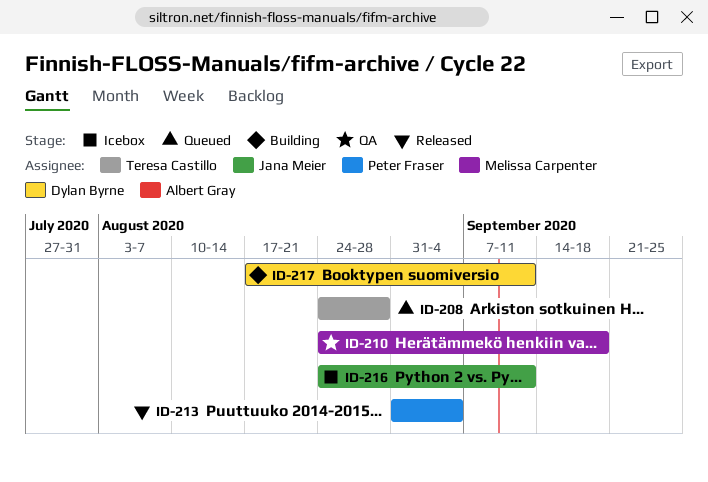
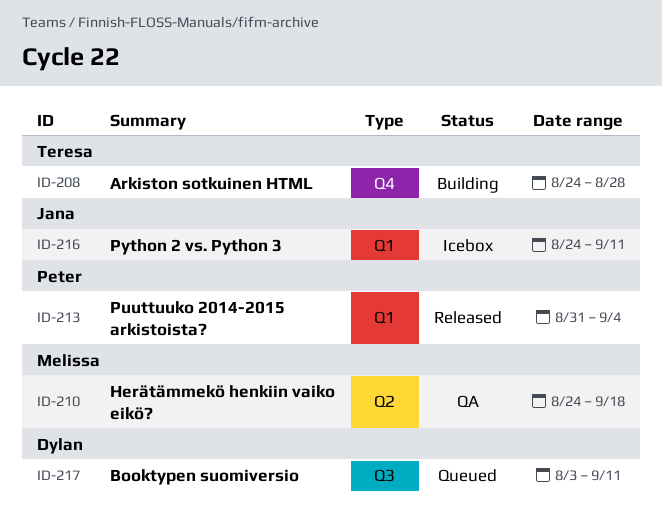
ID-208, status: Queued -> Building
ID-217, status: Building -> Queued
ID-217, start: Aug 17 -> Aug 3

